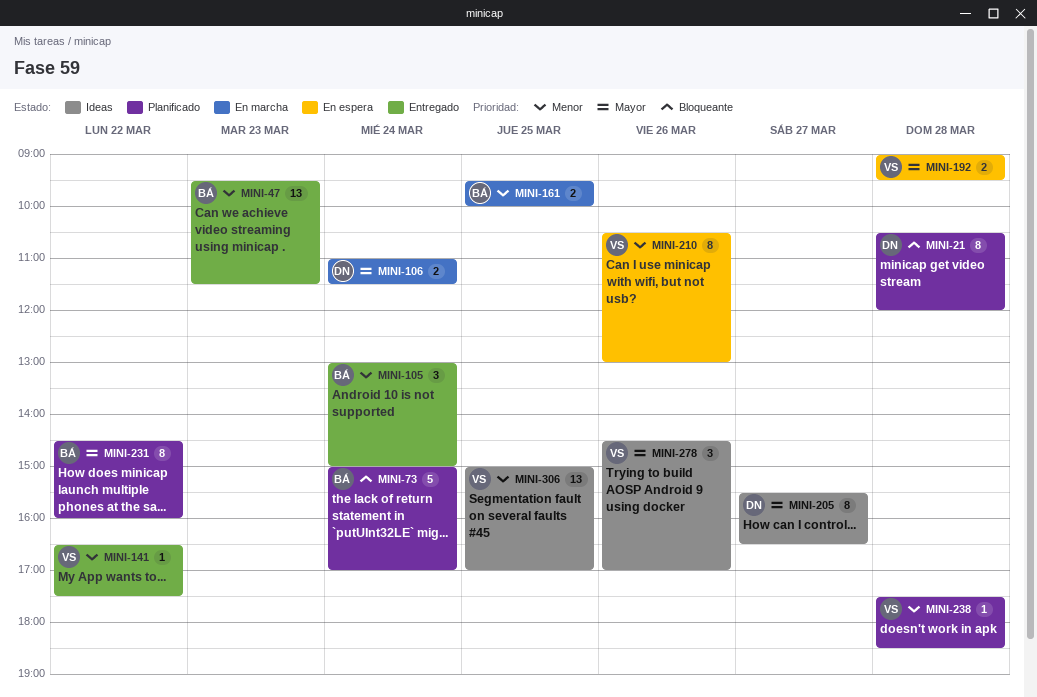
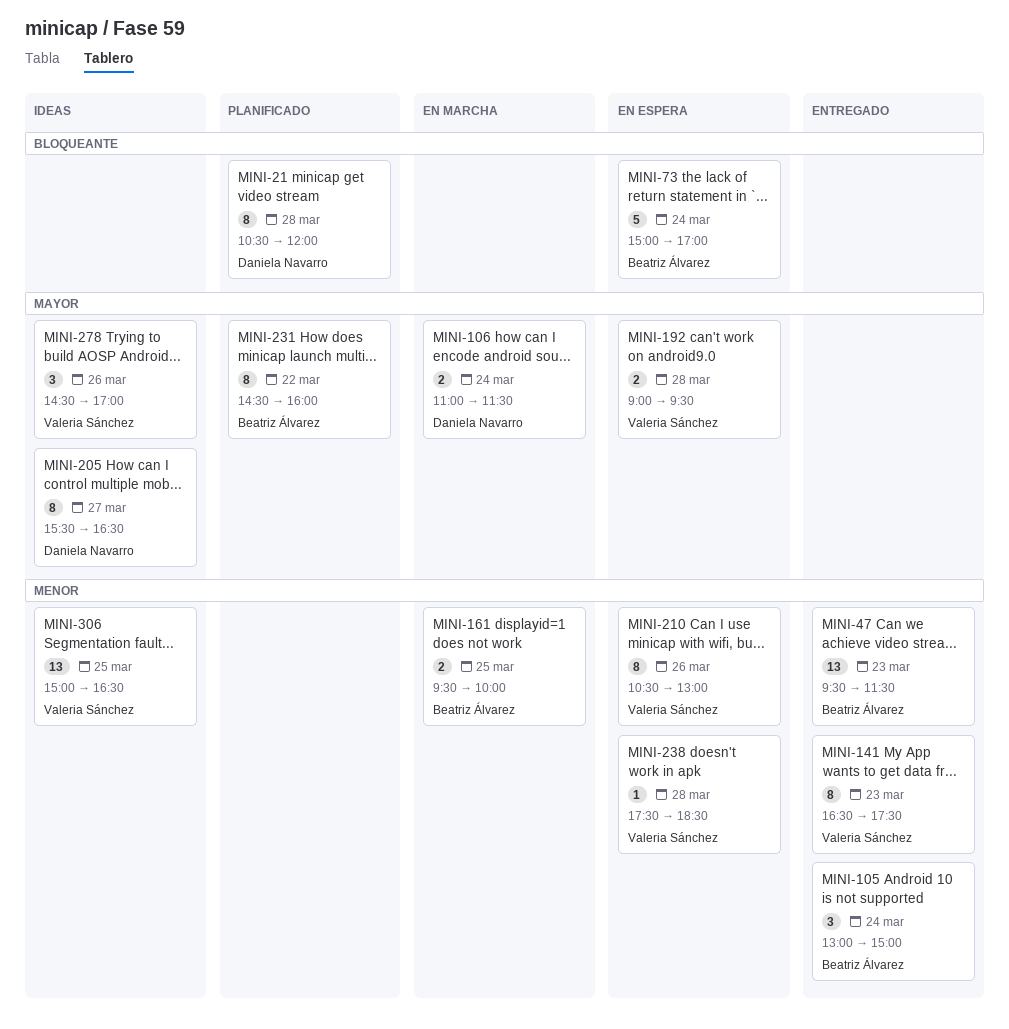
MINI-73, status: Planificado -> En espera
MINI-141, estimate: 1 -> 8
MINI-141, day: Mar 22 -> Mar 23
MINI-238, status: Planificado -> En espera
MINI-306, ends: 17:00 -> 16:30

